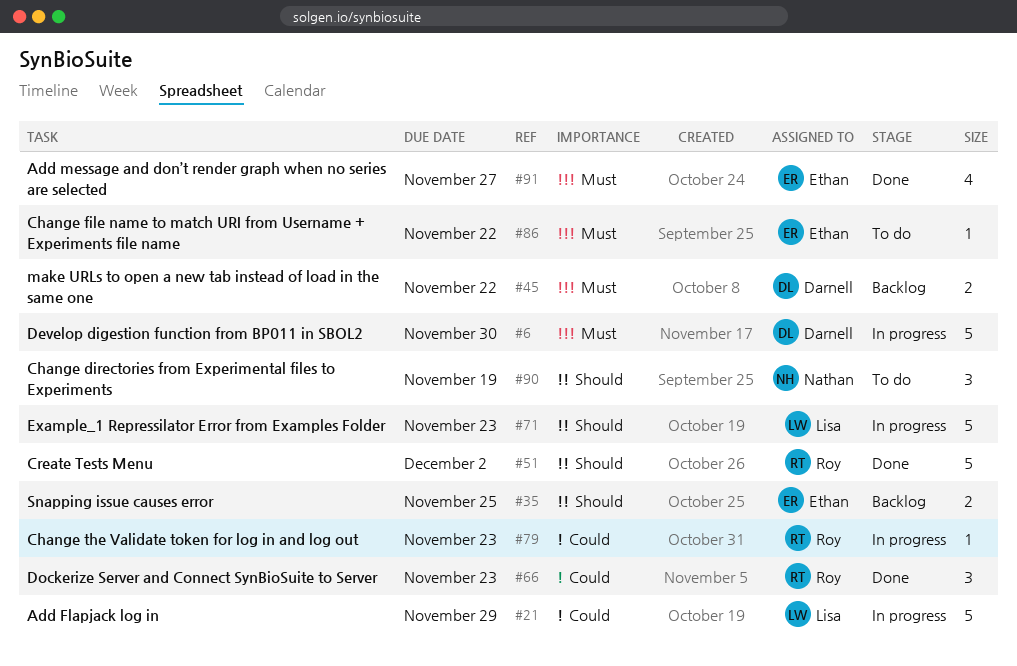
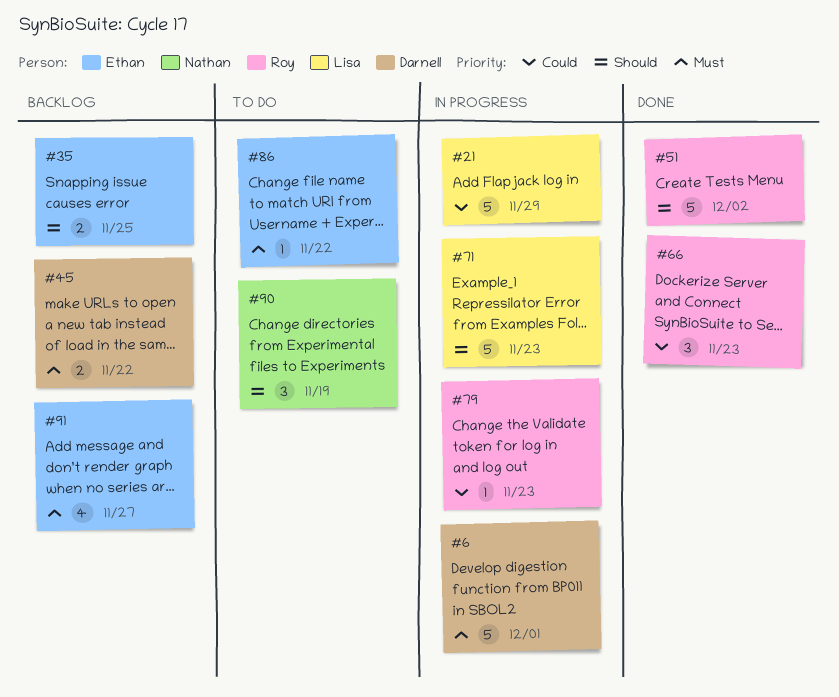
#6, due: Nov 30 -> Dec 1
#91, status: Done -> Backlog

